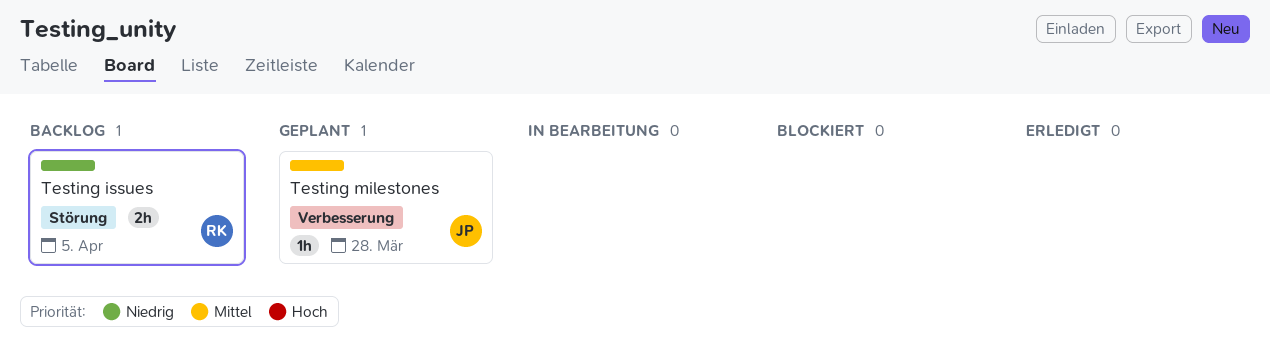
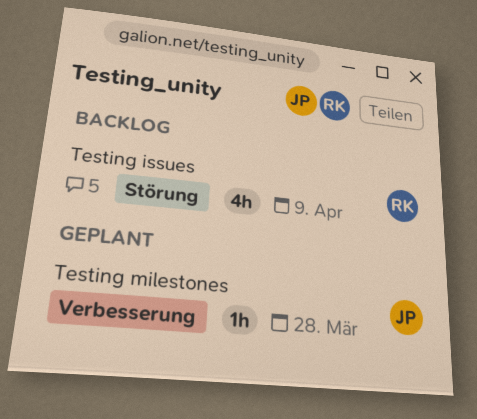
Testing issues, estimate: 2h -> 4h
Testing issues, due: Apr 5 -> Apr 9

